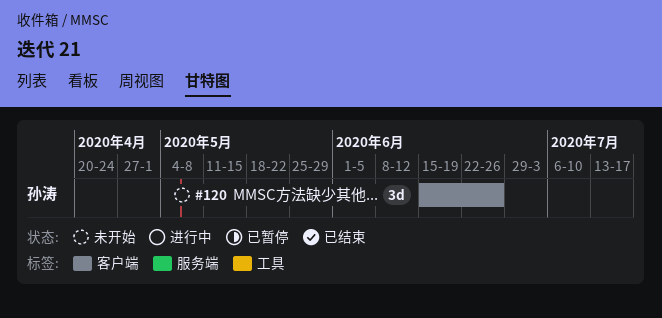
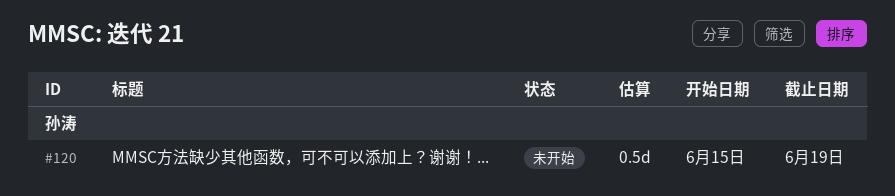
#120, estimate: 3d -> 0.5d
#120, due: Jun 26 -> Jun 19

